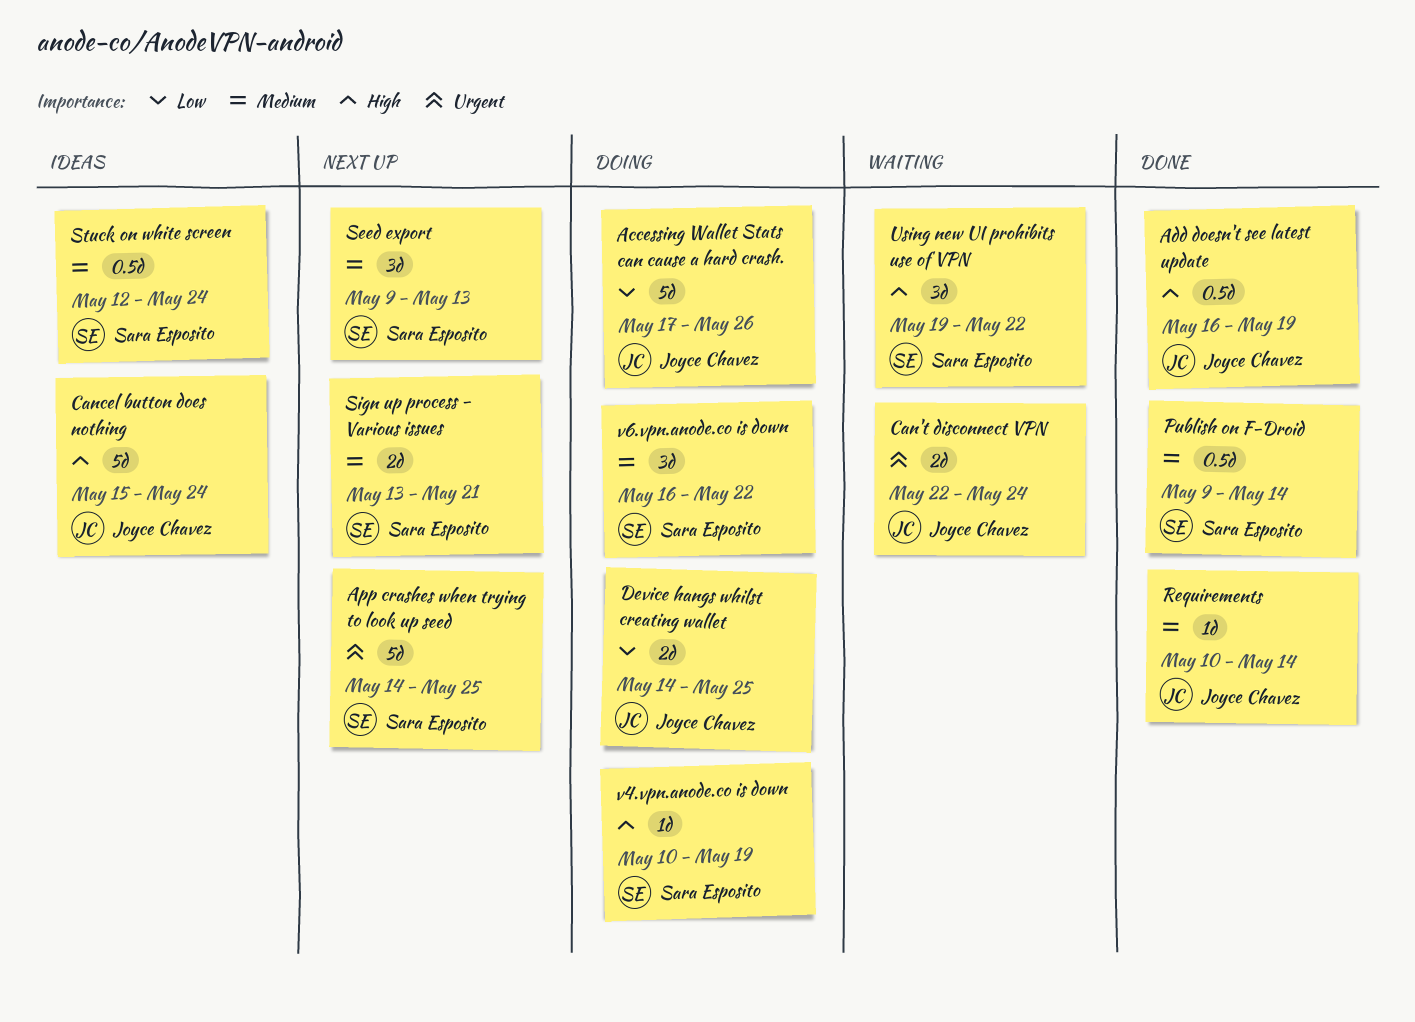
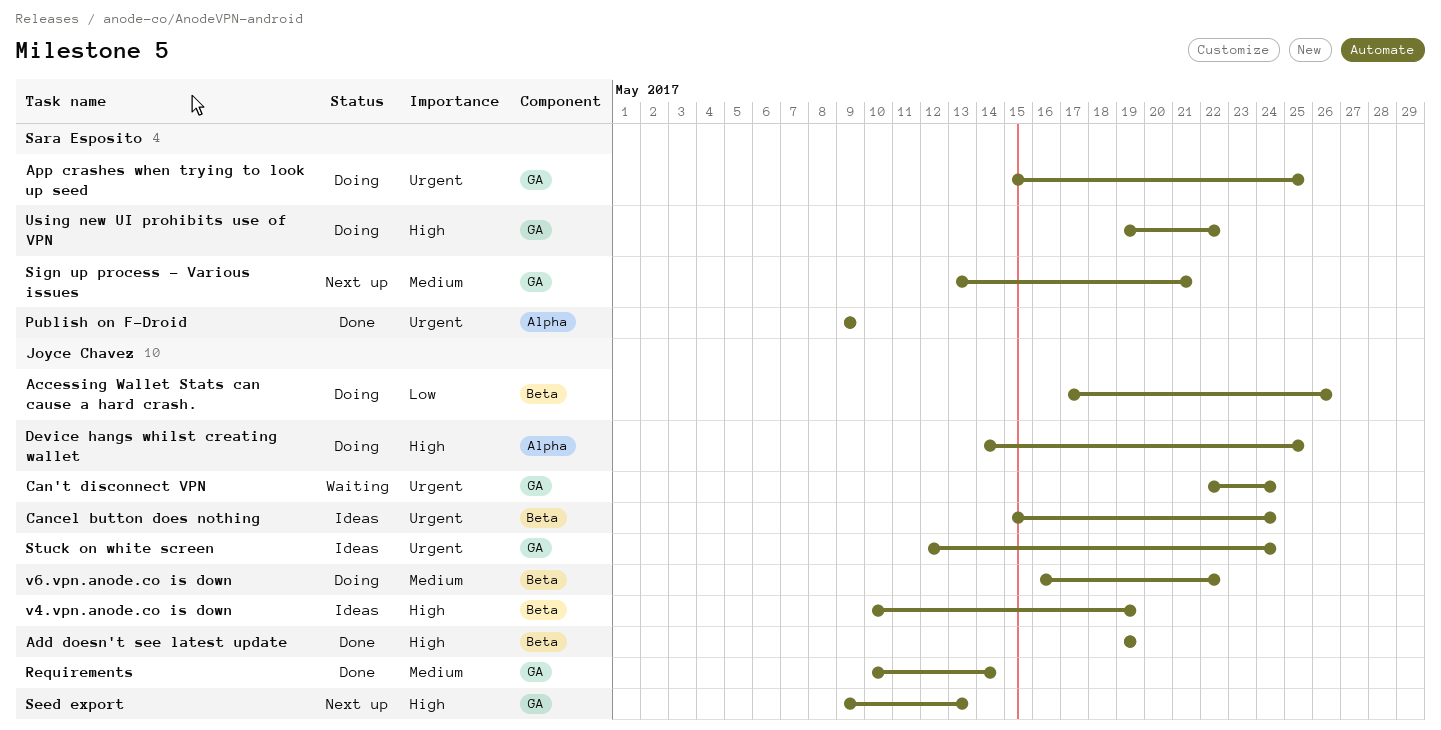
Add doesn't see latest update, start: May 16 -> May 19
App crashes when trying to look up seed, status: Next up -> Doing
App crashes when trying to look up seed, start: May 14 -> May 15
Cancel button does nothing, priority: High -> Urgent
Device hangs whilst creating wallet, priority: Low -> High
Publish on F-Droid, priority: Medium -> Urgent
Publish on F-Droid, due: May 14 -> May 9
Seed export, owner: Sara Esposito -> Joyce Chavez
Seed export, priority: Medium -> High
Stuck on white screen, owner: Sara Esposito -> Joyce Chavez
Stuck on white screen, priority: Medium -> Urgent
Using new UI prohibits use of VPN, status: Waiting -> Doing
v4.vpn.anode.co is down, status: Doing -> Ideas
v4.vpn.anode.co is down, owner: Sara Esposito -> Joyce Chavez
v6.vpn.anode.co is down, owner: Sara Esposito -> Joyce Chavez

